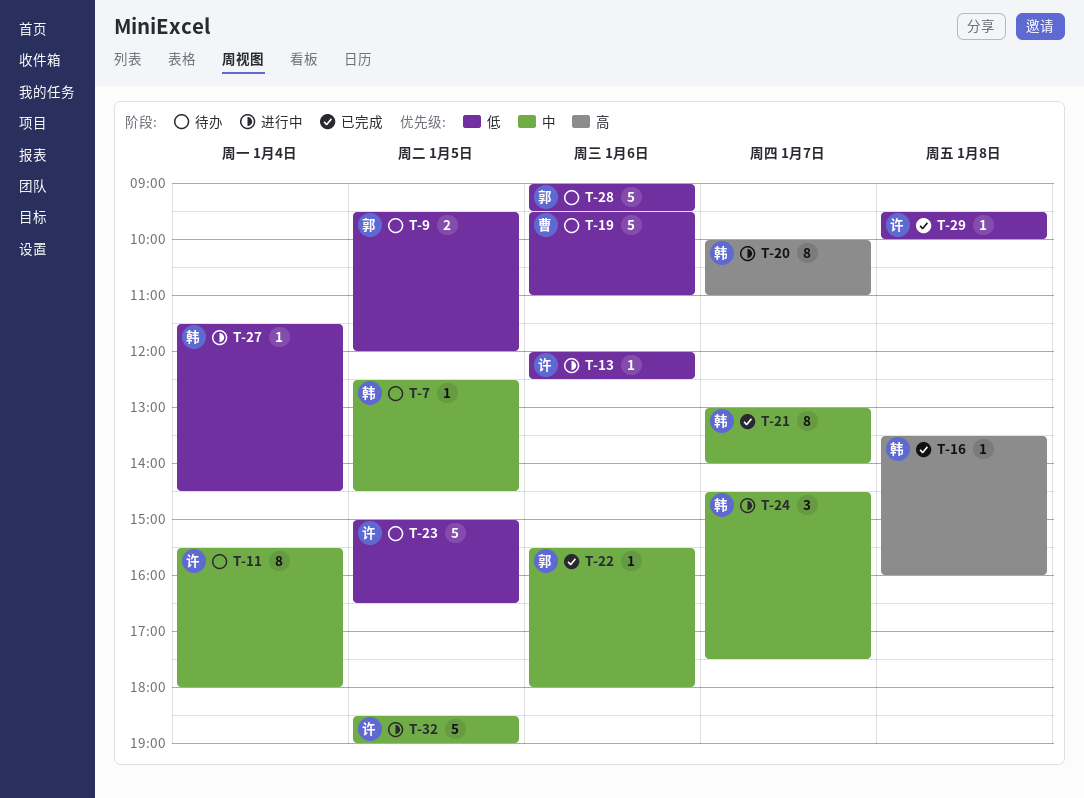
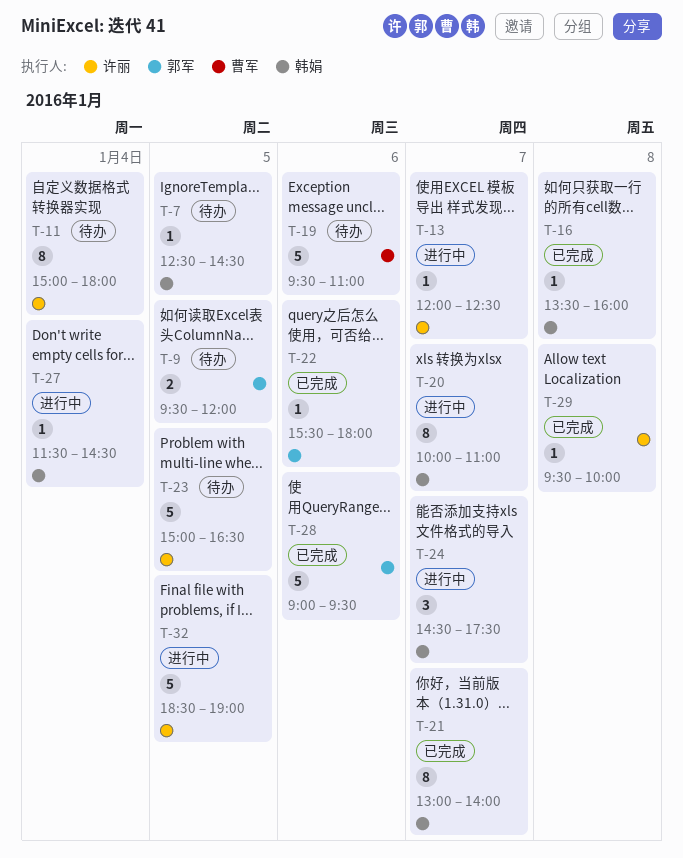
T-11, begins: 15:30 -> 15:00
T-13, day: Jan 6 -> Jan 7
T-28, status: 待办 -> 已完成

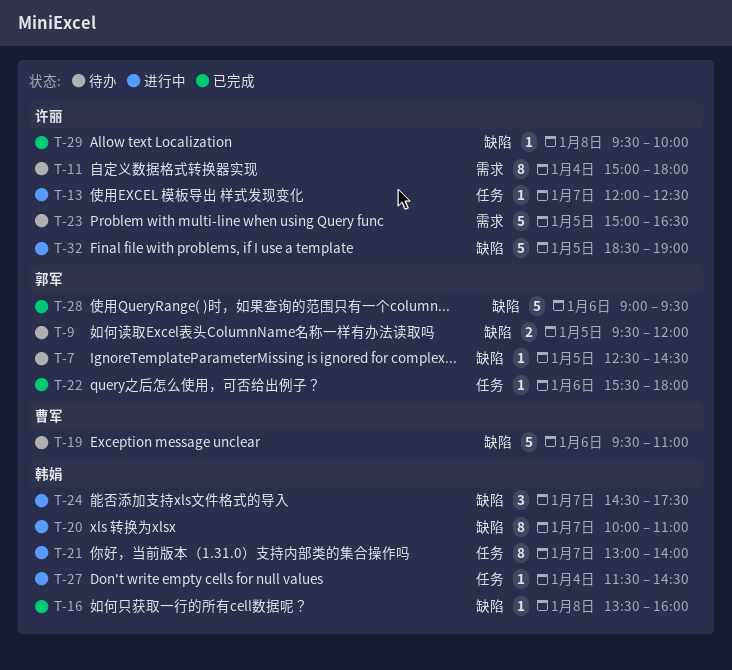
T-7, owner: 韩娟 -> 郭军
T-21, status: 已完成 -> 进行中

